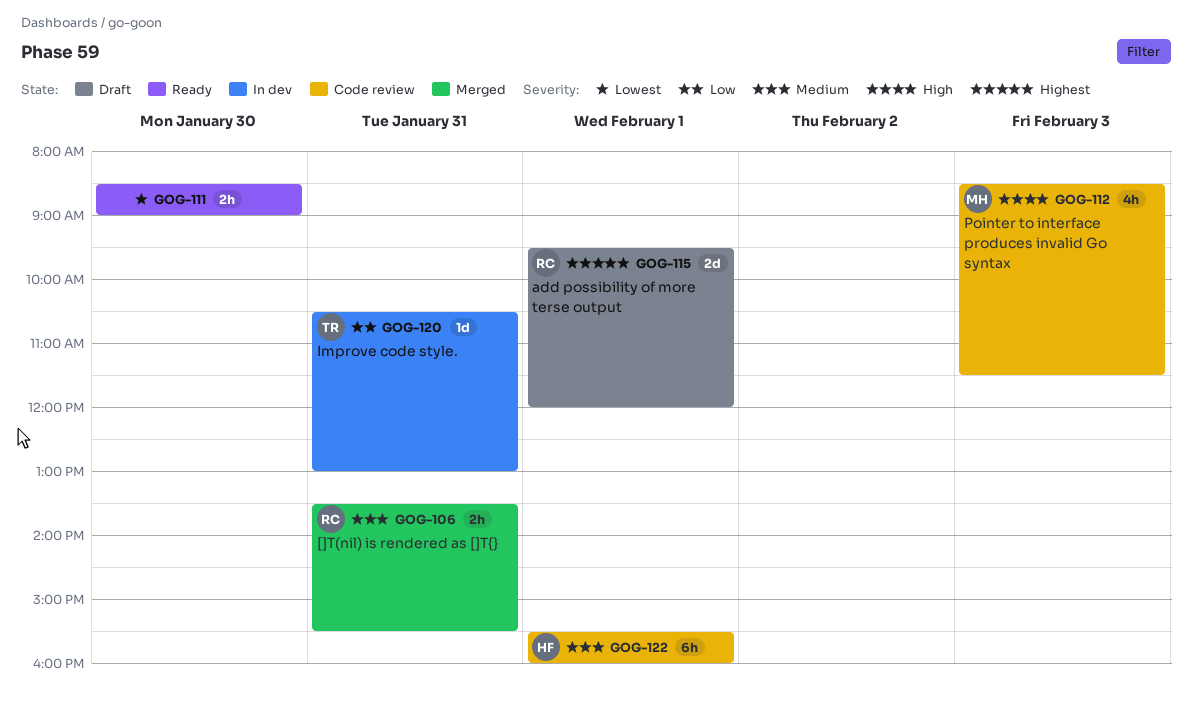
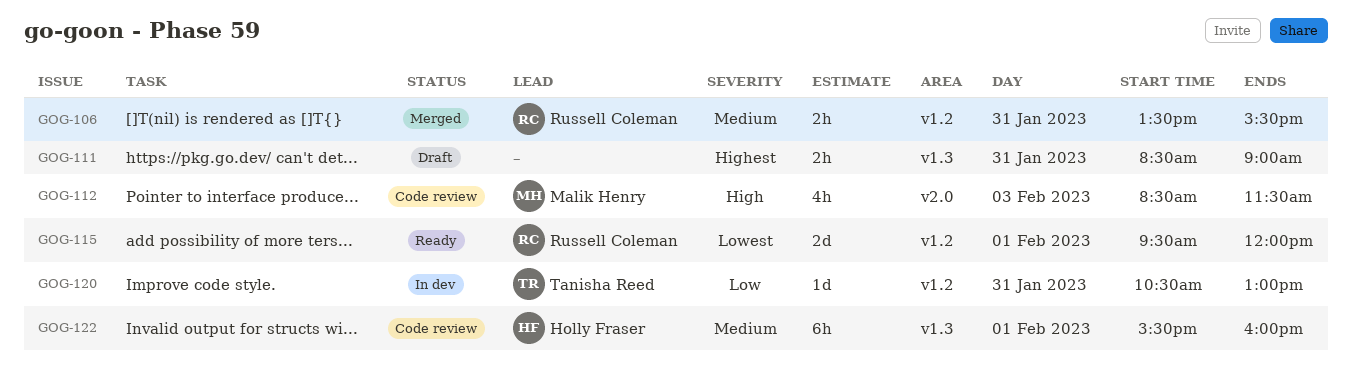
GOG-111, status: Ready -> Draft
GOG-111, priority: Lowest -> Highest
GOG-111, day: Jan 30 -> Jan 31
GOG-115, status: Draft -> Ready
GOG-115, priority: Highest -> Lowest

